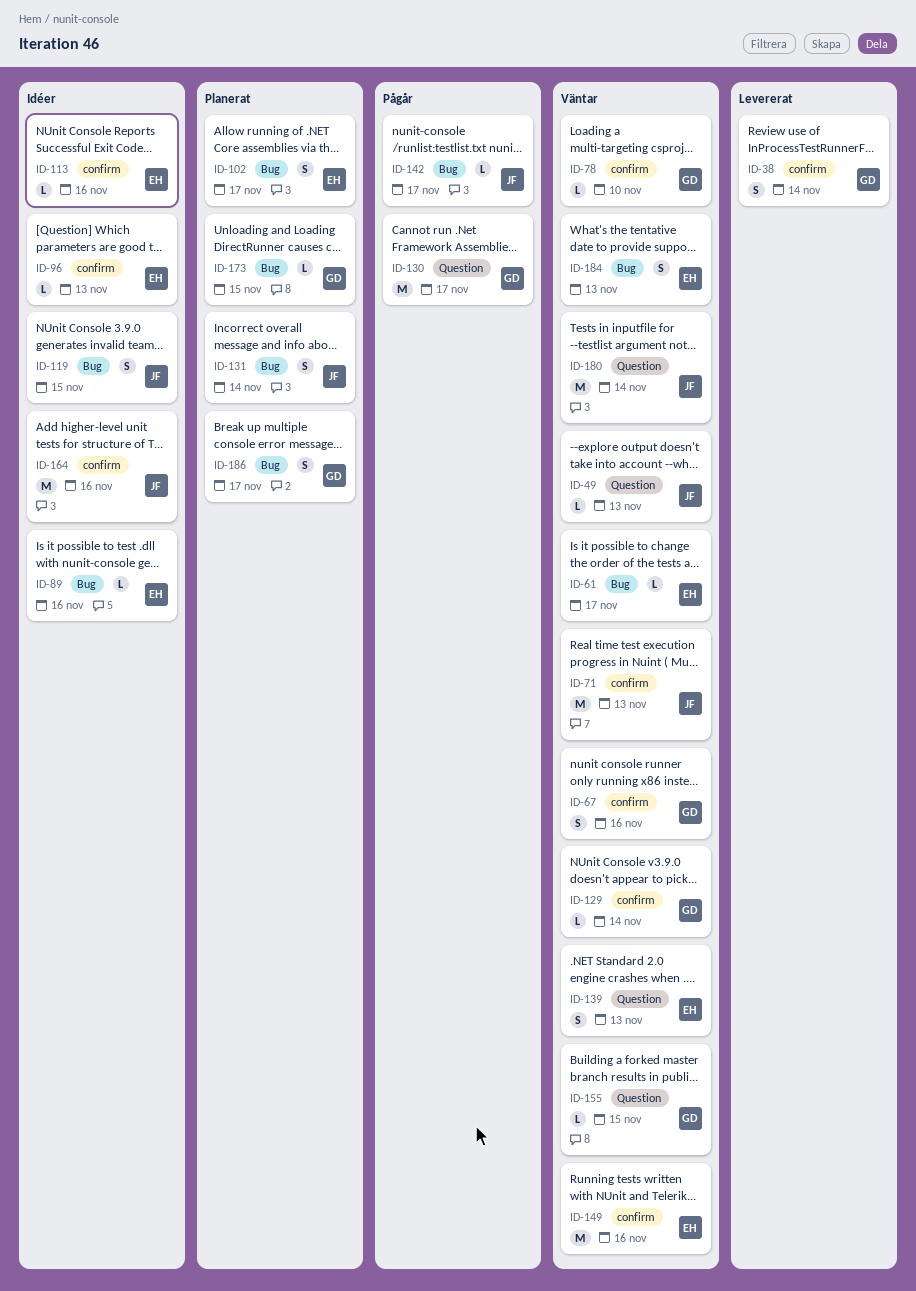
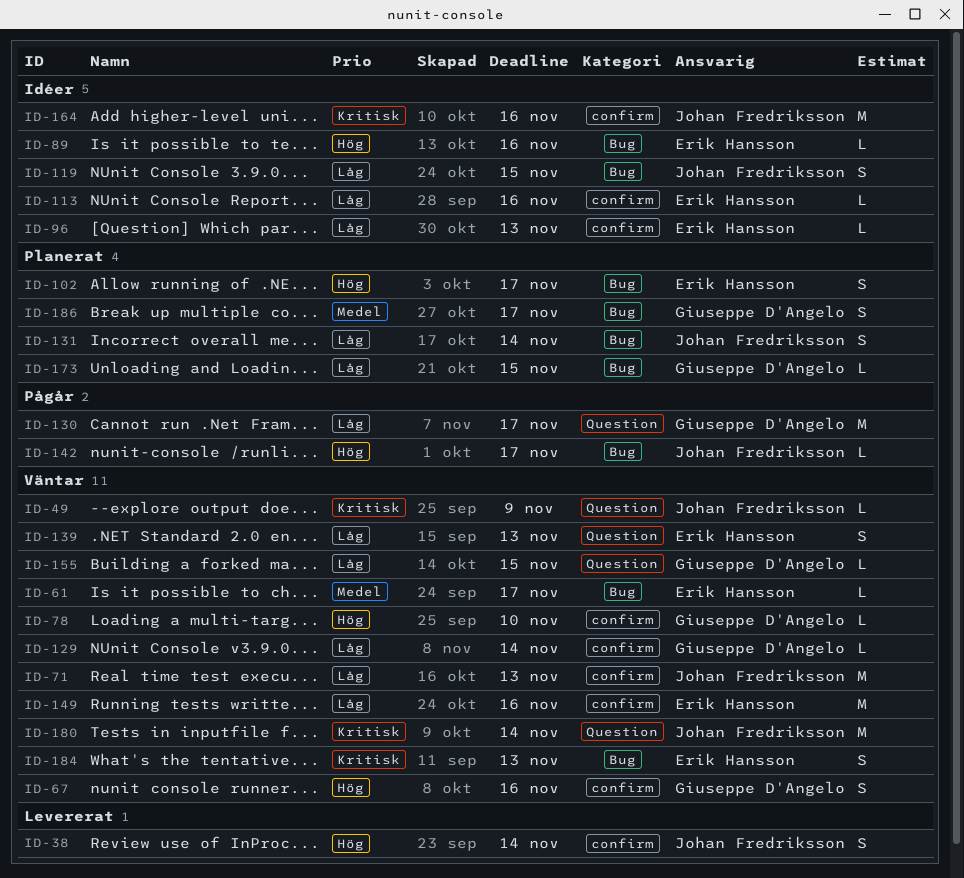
ID-38, owner: Giuseppe D'Angelo -> Johan Fredriksson
ID-49, due: Nov 13 -> Nov 9

